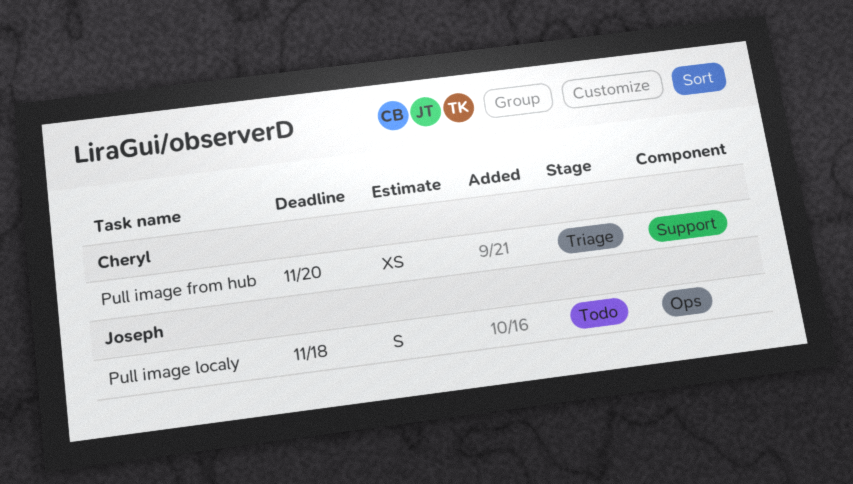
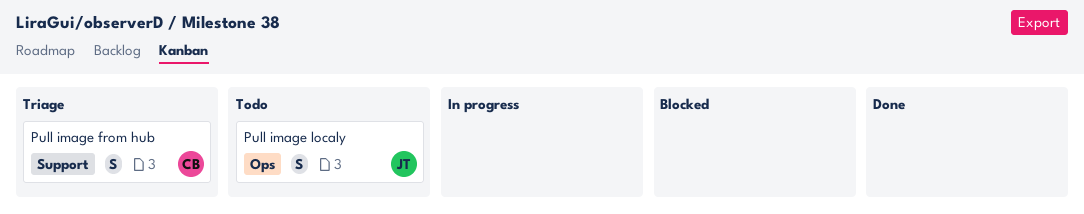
Pull image from hub, estimate: XS -> S

